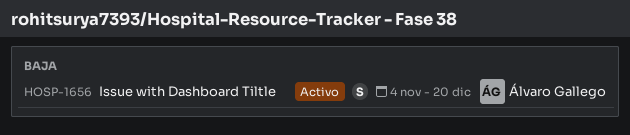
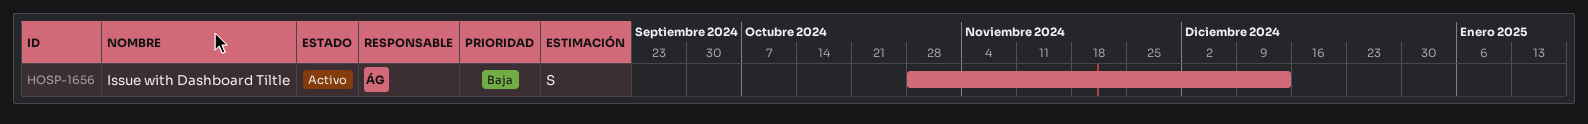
HOSP-1656, start: Nov 4 -> Oct 28
HOSP-1656, due: Dec 20 -> Dec 13

